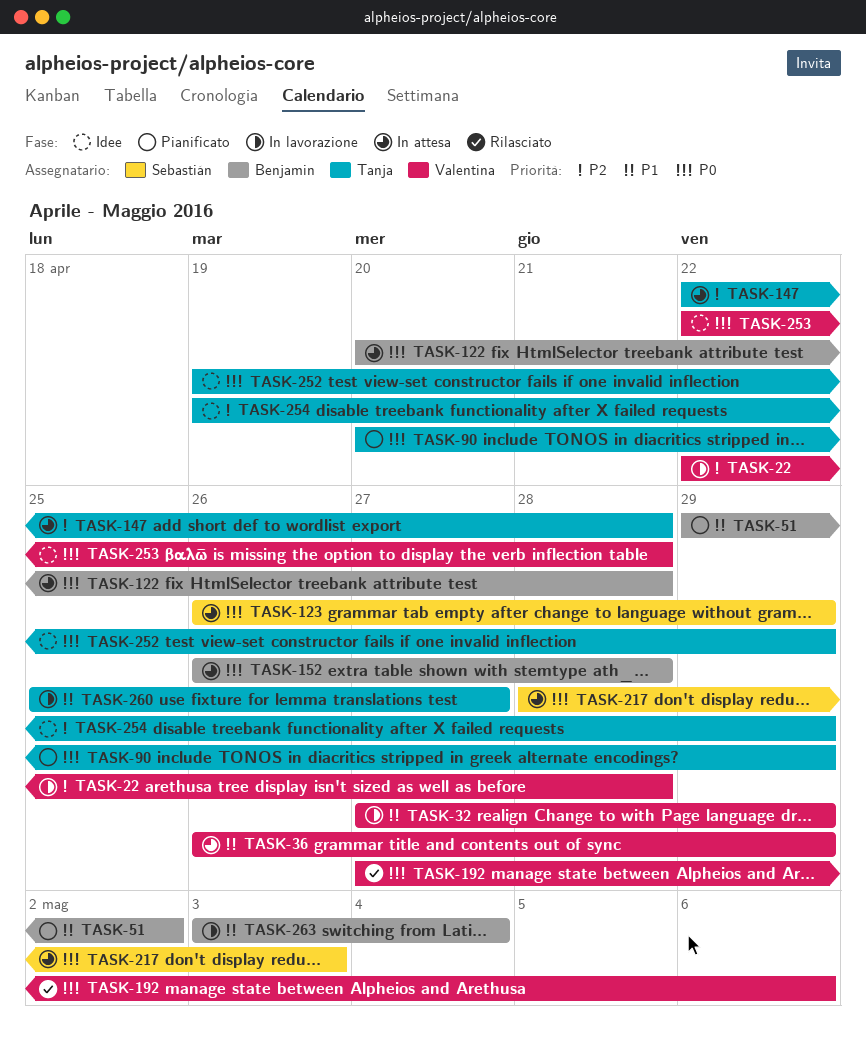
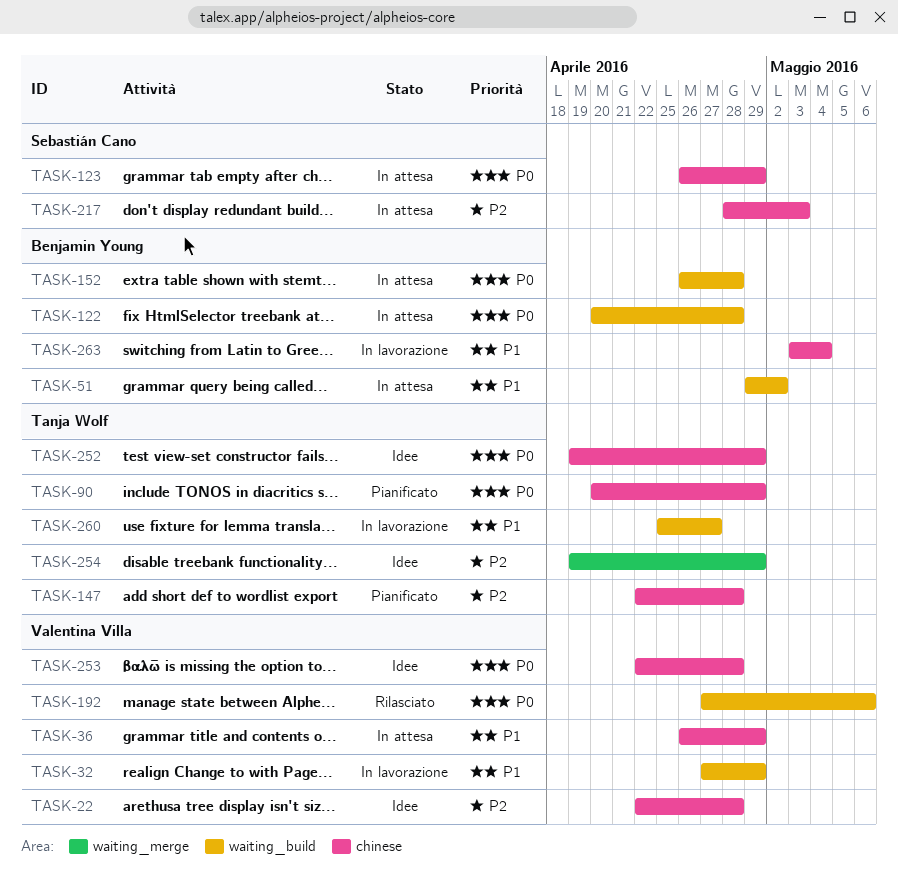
TASK-22, status: In lavorazione -> Idee
TASK-51, status: Pianificato -> In attesa
TASK-147, status: In attesa -> Pianificato
TASK-217, priority: P0 -> P2

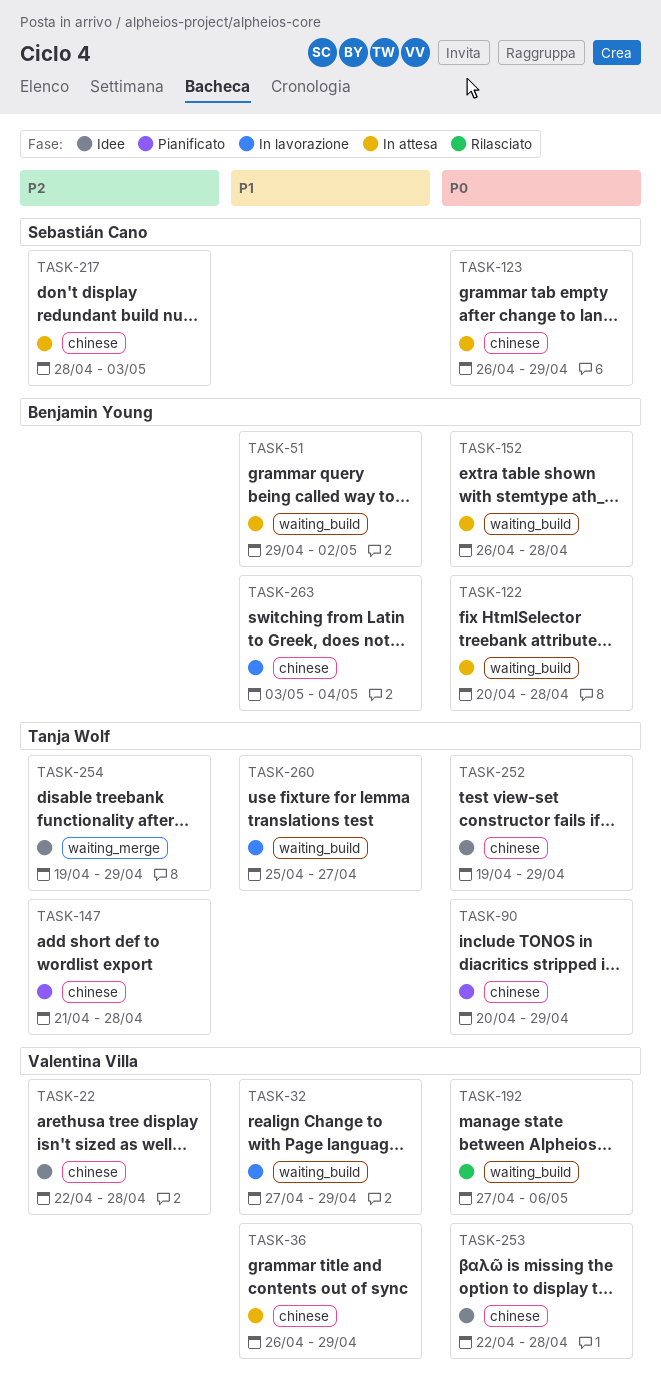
TASK-147, start: Apr 22 -> Apr 21

